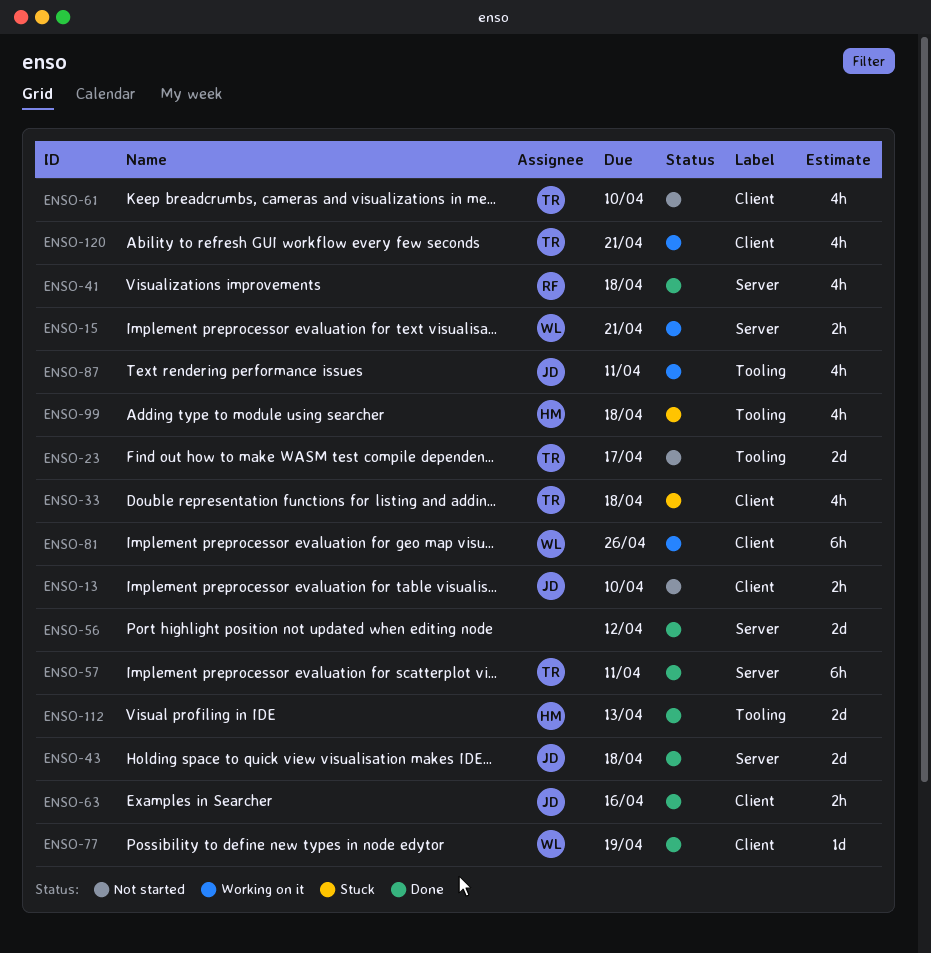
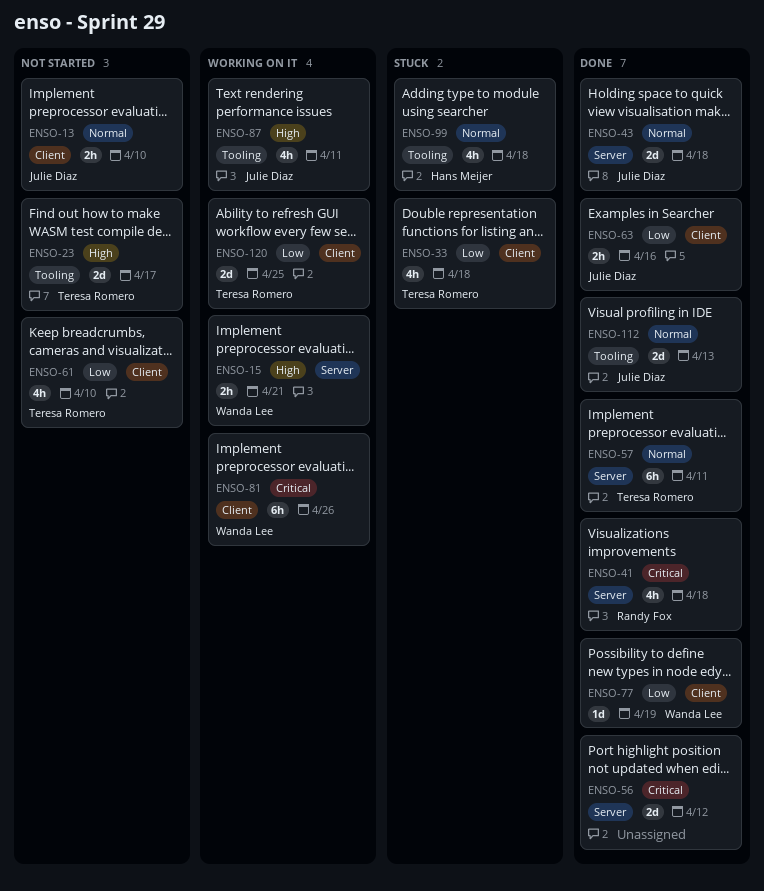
ENSO-112, owner: Hans Meijer -> Julie Diaz
ENSO-120, estimate: 4h -> 2d
ENSO-120, due: Apr 21 -> Apr 25

